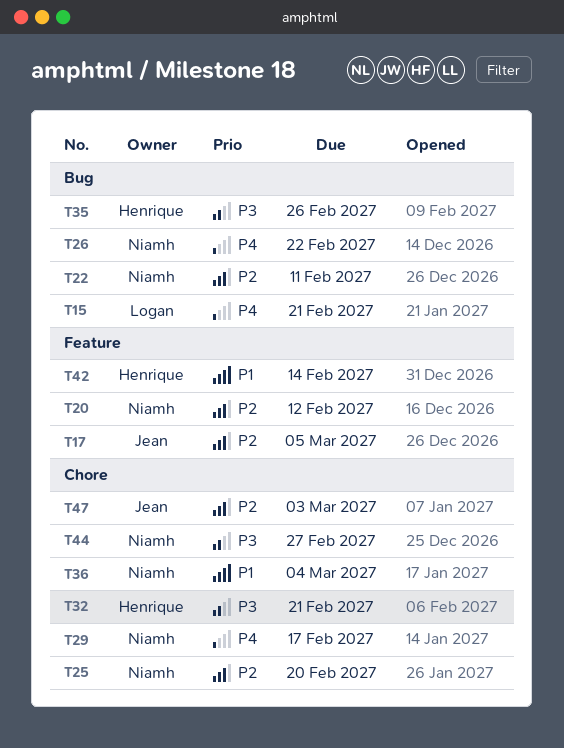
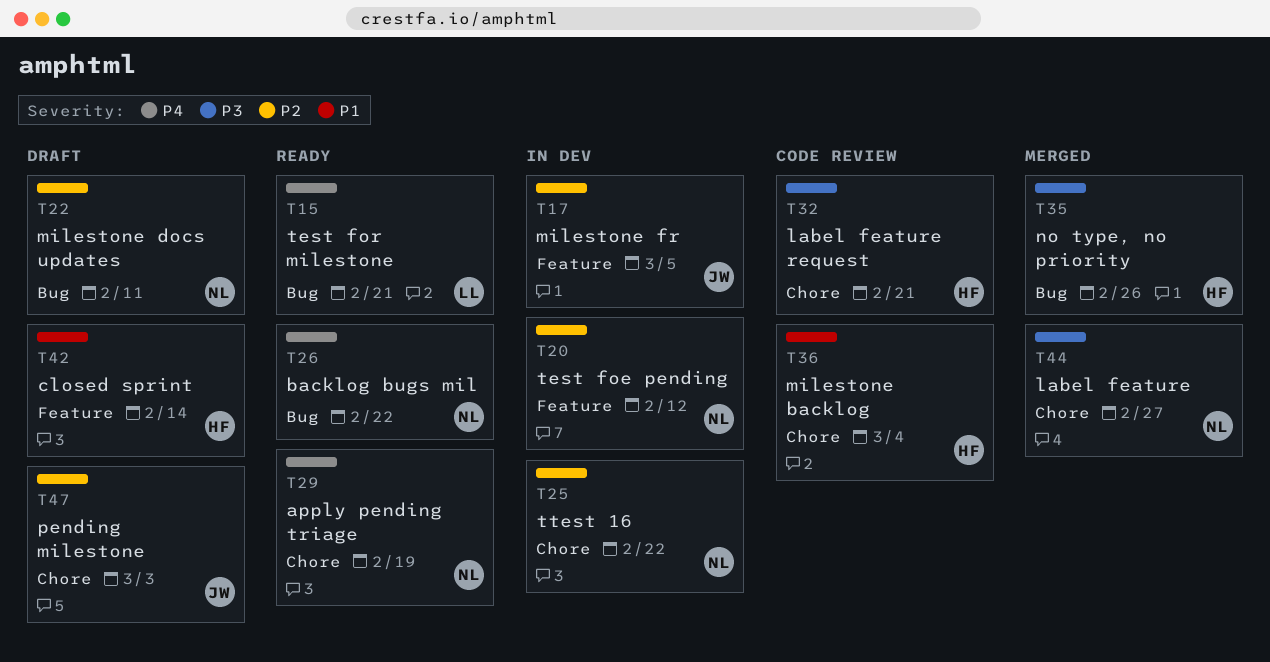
T25, due: Feb 20 -> Feb 22
T29, due: Feb 17 -> Feb 19
T36, owner: Niamh -> Henrique

